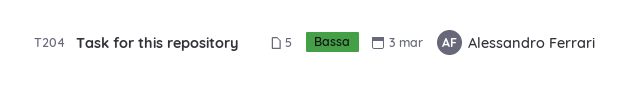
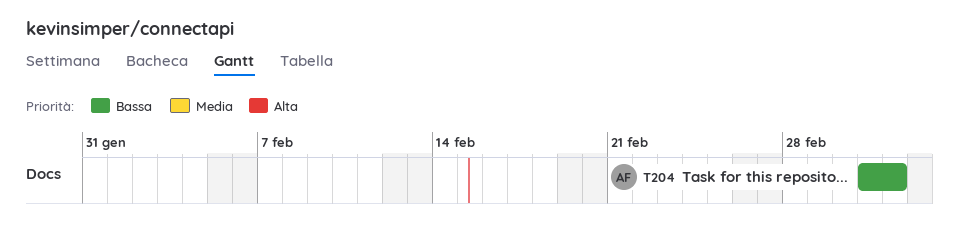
T204, due: Mar 3 -> Mar 4

